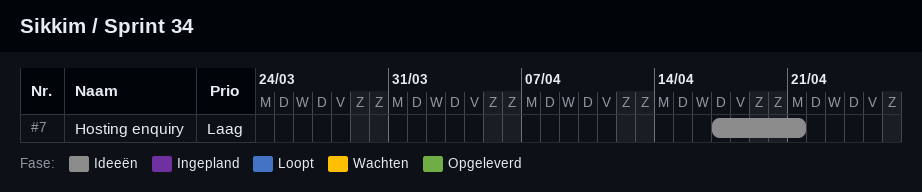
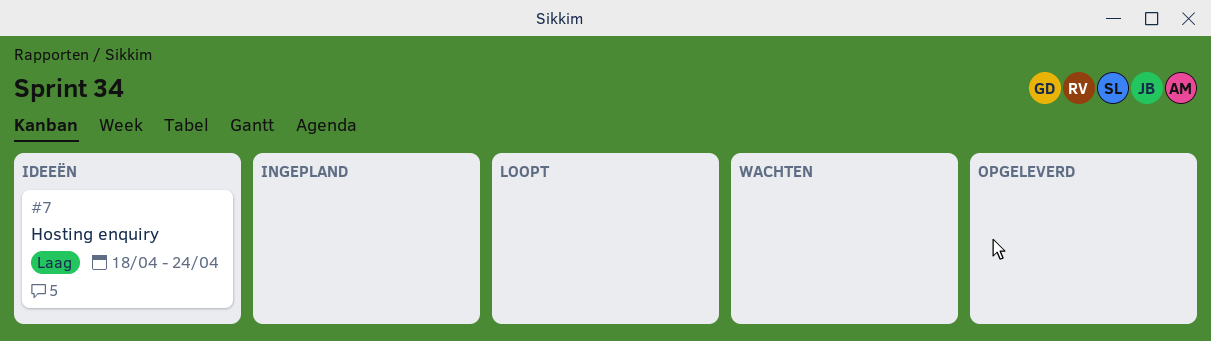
#7, start: Apr 17 -> Apr 18
#7, due: Apr 21 -> Apr 24

